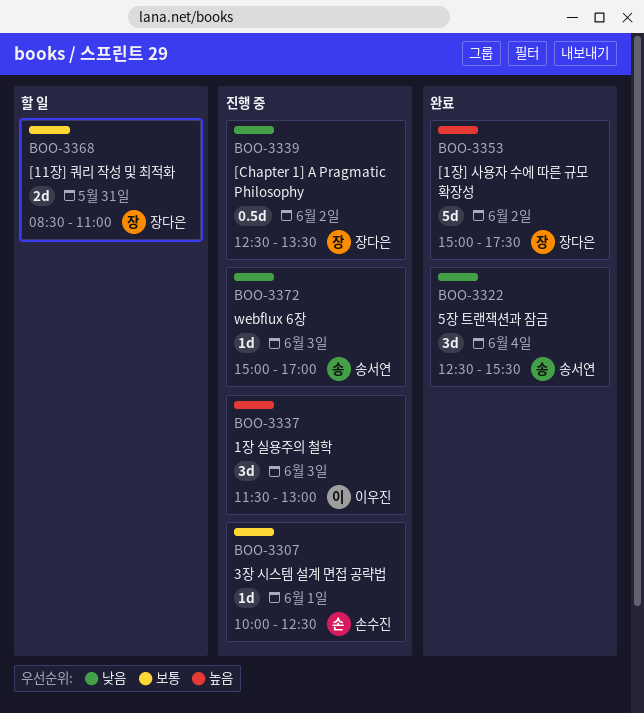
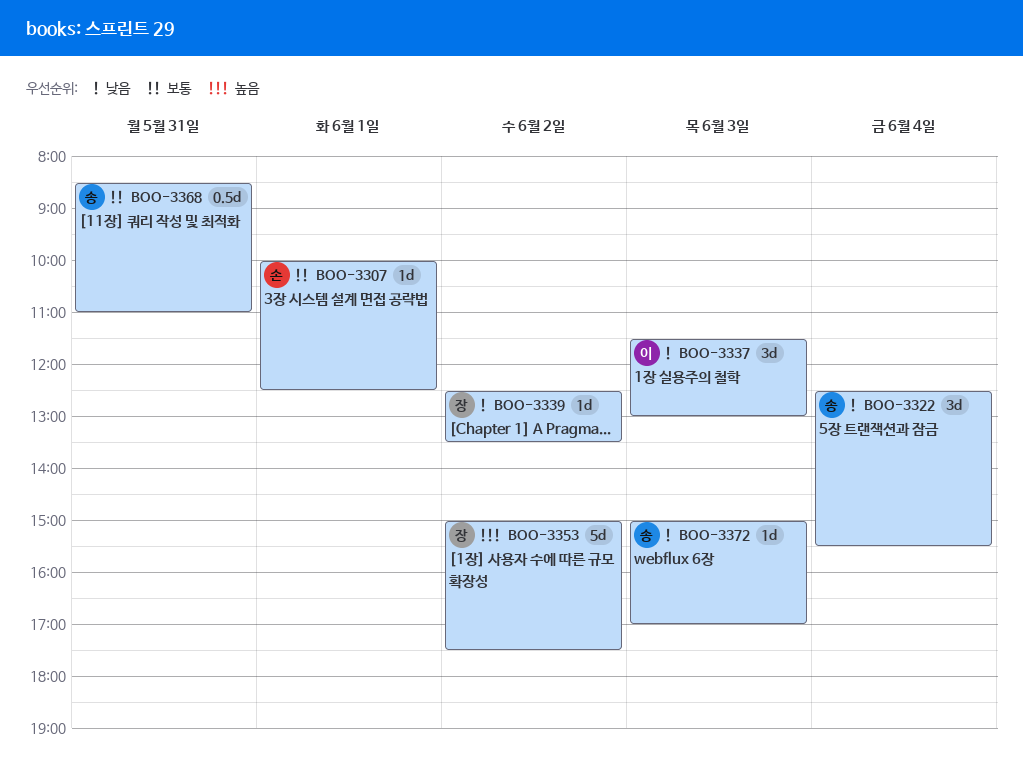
BOO-3337, priority: 높음 -> 낮음
BOO-3339, estimate: 0.5d -> 1d
BOO-3368, owner: 장다은 -> 송서연
BOO-3368, estimate: 2d -> 0.5d

